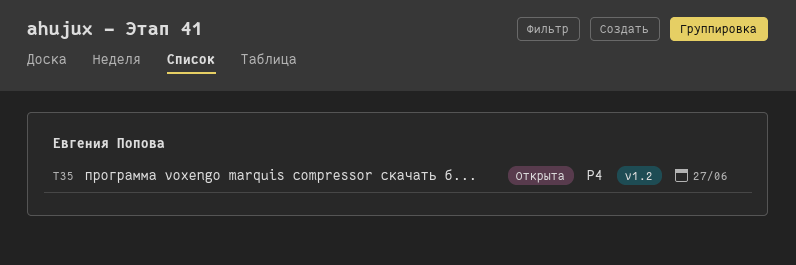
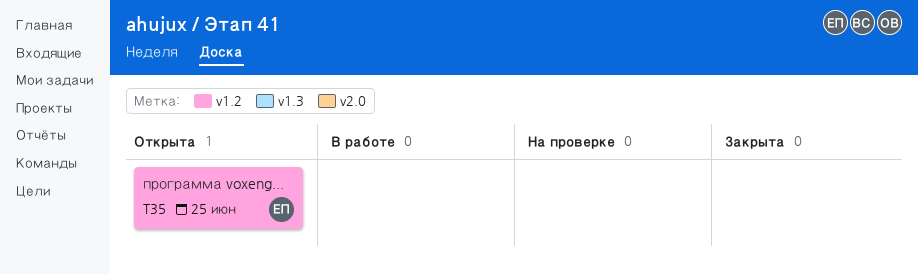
T35, due: Jun 27 -> Jun 25

